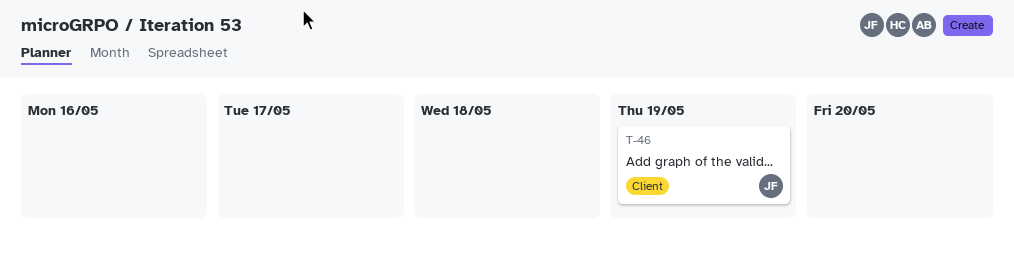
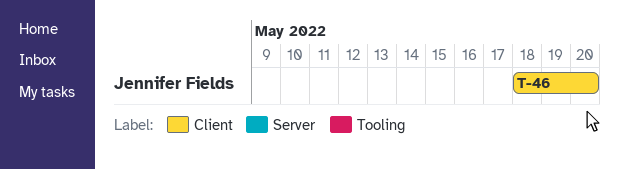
T-46, due: May 19 -> May 20

